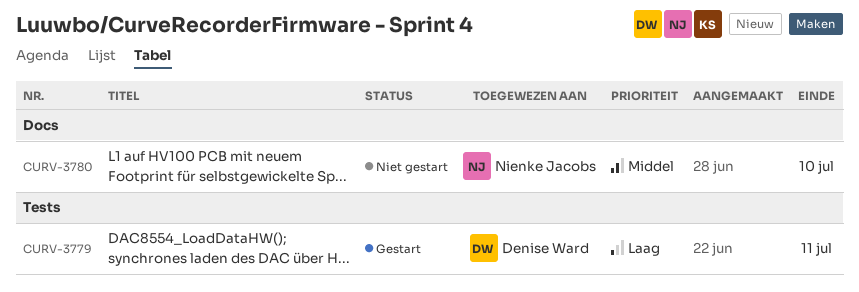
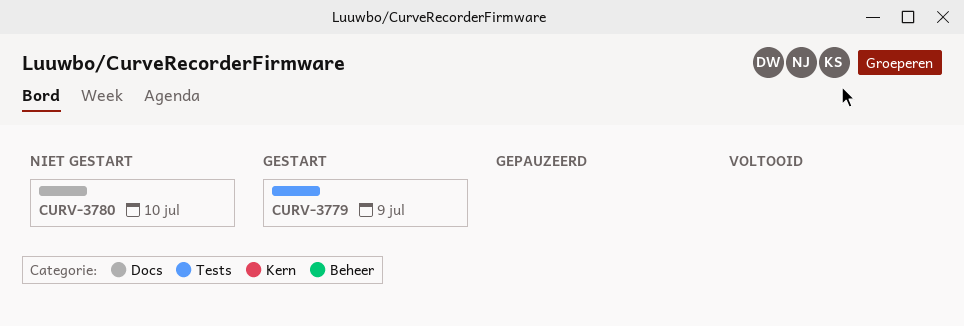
CURV-3779, due: Jul 11 -> Jul 9

